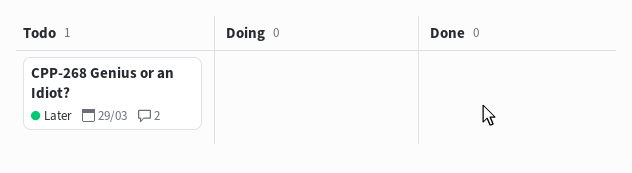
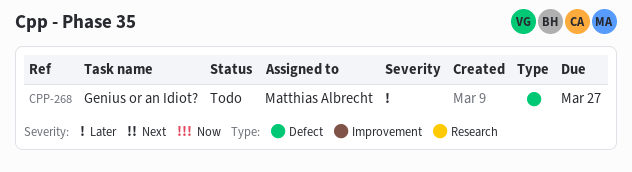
CPP-268, due: Mar 29 -> Mar 27

